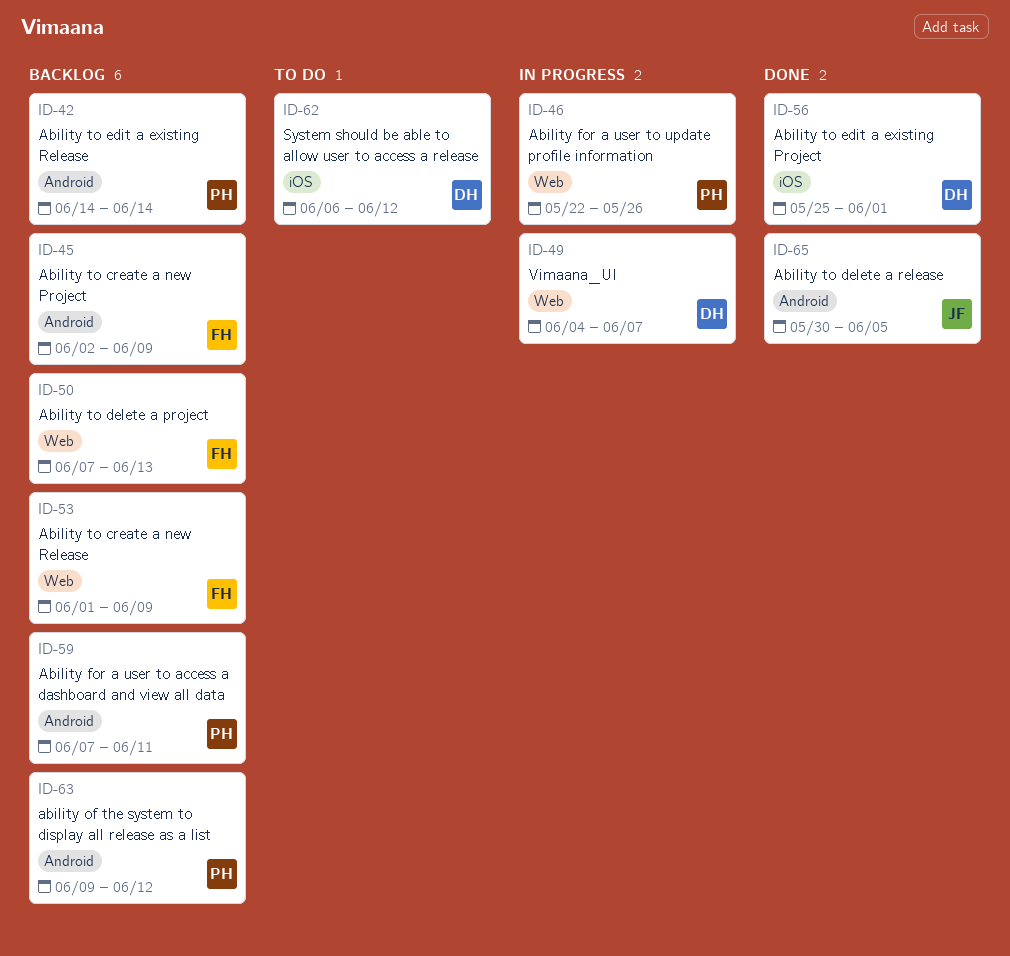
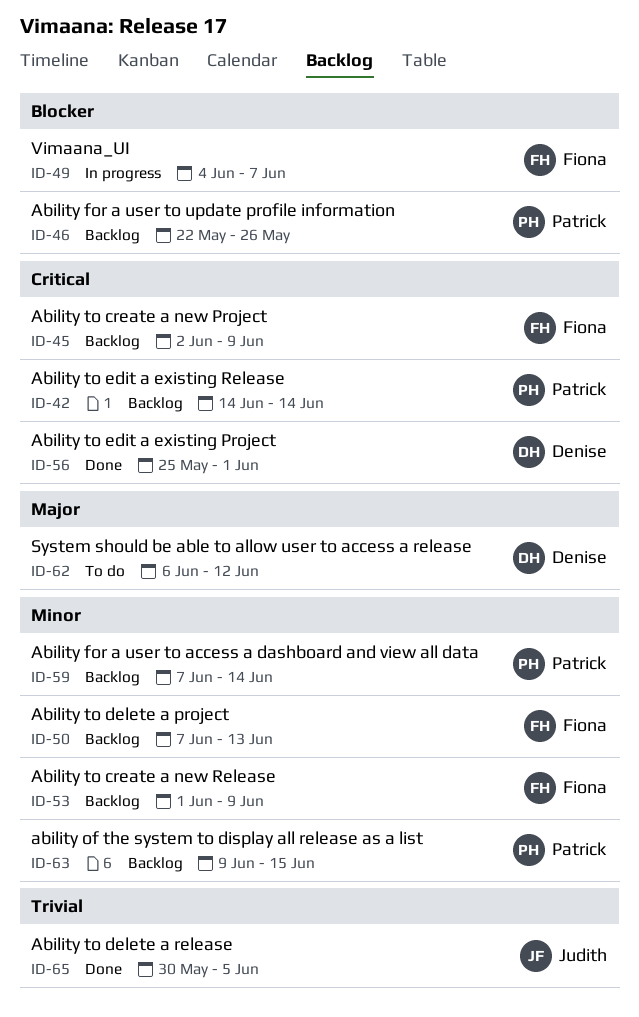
ID-46, status: In progress -> Backlog
ID-49, owner: Denise -> Fiona
ID-59, due: Jun 11 -> Jun 14
ID-63, due: Jun 12 -> Jun 15

